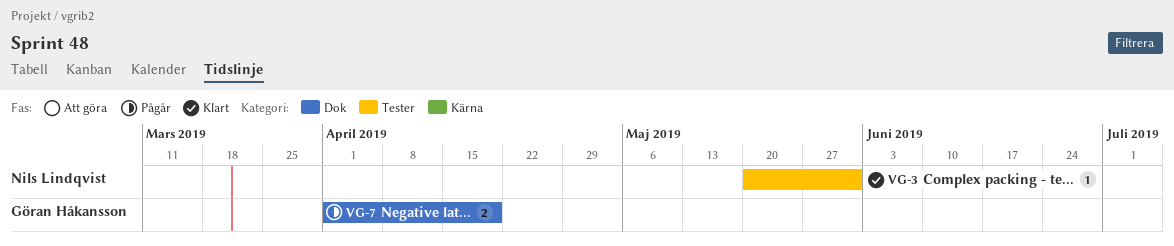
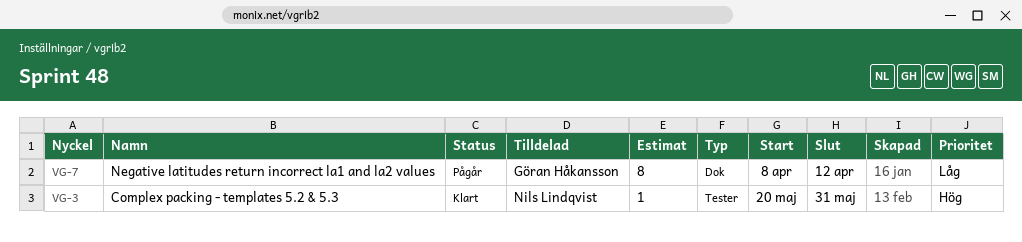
VG-7, estimate: 2 -> 8
VG-7, start: Apr 1 -> Apr 8
VG-7, due: Apr 19 -> Apr 12

